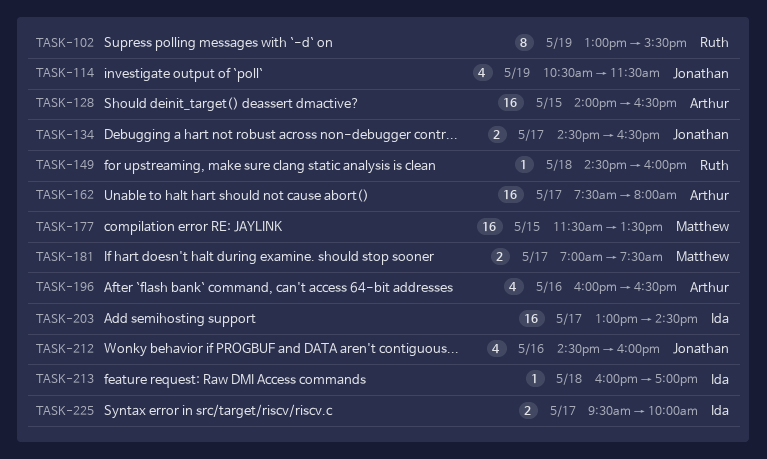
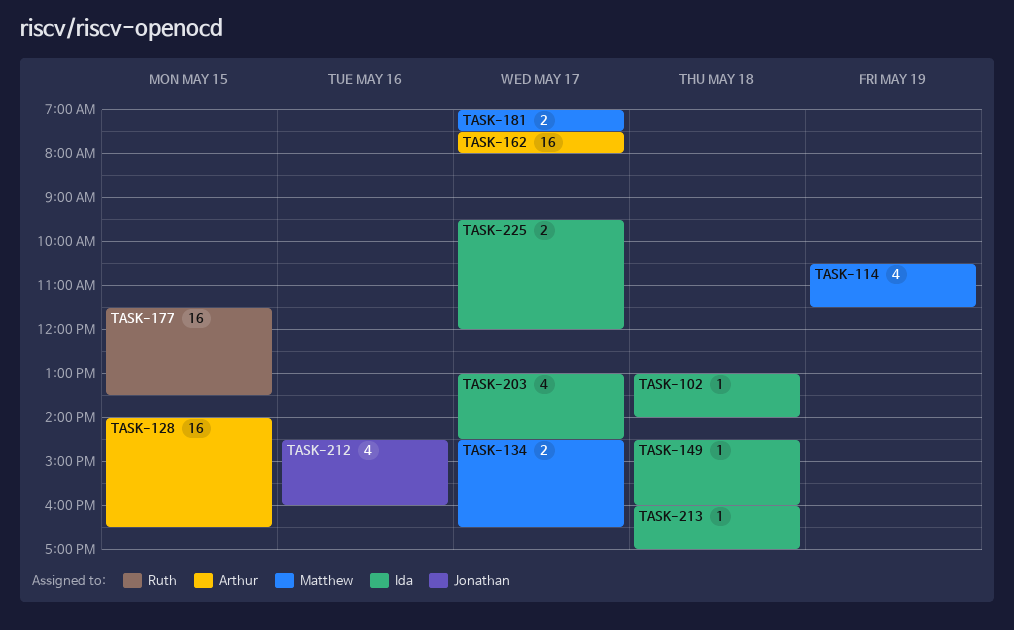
TASK-102, owner: Ruth -> Ida
TASK-102, estimate: 8 -> 1
TASK-102, day: May 19 -> May 18
TASK-102, ends: 15:30 -> 14:00
TASK-114, owner: Jonathan -> Matthew
TASK-134, owner: Jonathan -> Matthew
TASK-149, owner: Ruth -> Ida
TASK-177, owner: Matthew -> Ruth
TASK-196: present -> none
TASK-203, estimate: 16 -> 4
TASK-225, ends: 10:00 -> 12:00

